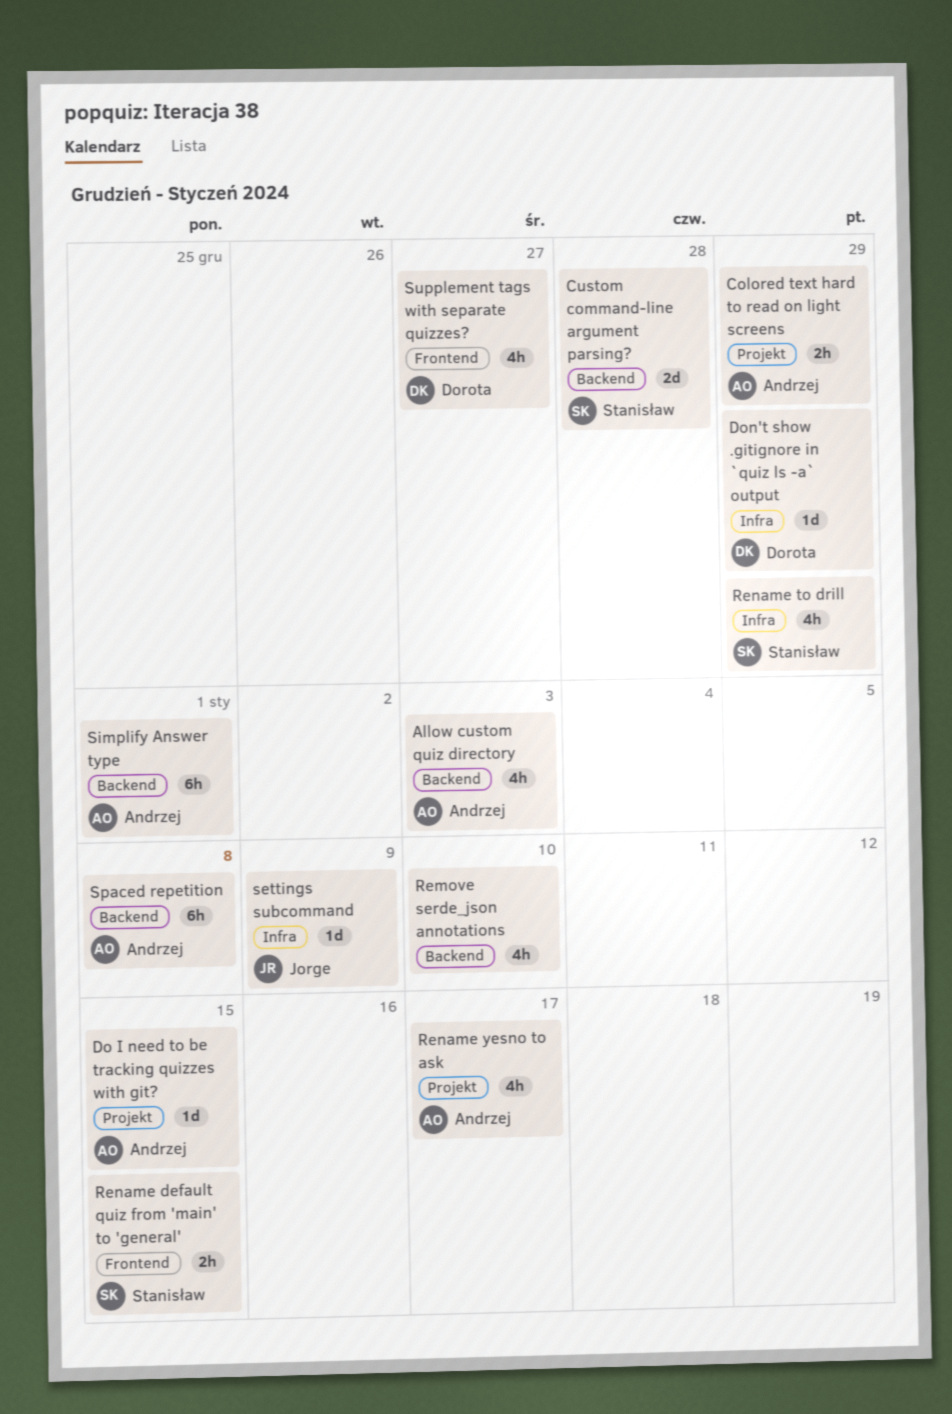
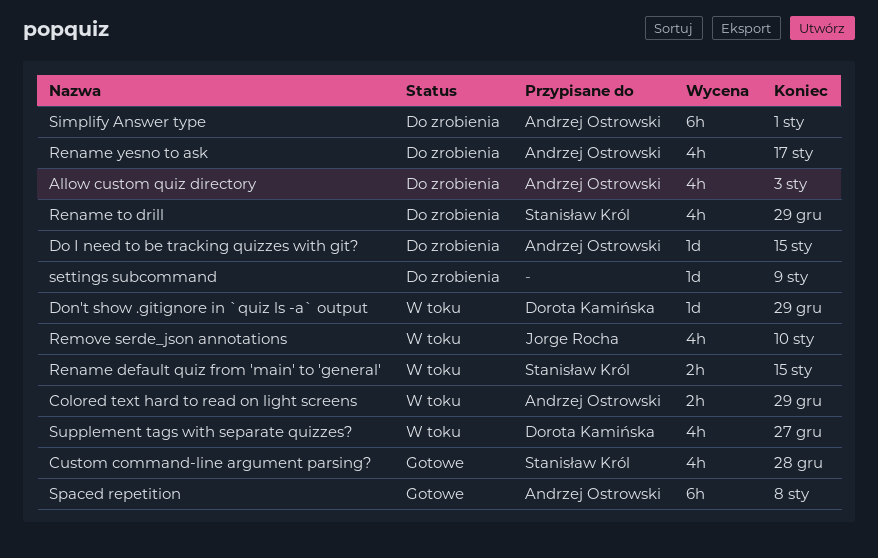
Custom command-line argument parsing?, estimate: 2d -> 4h
Remove serde_json annotations, owner: none -> Jorge Rocha
settings subcommand, owner: Jorge Rocha -> none

